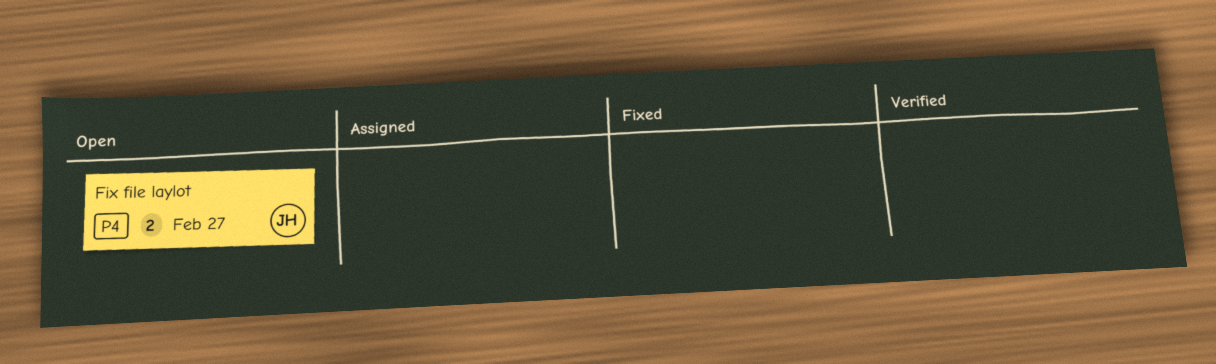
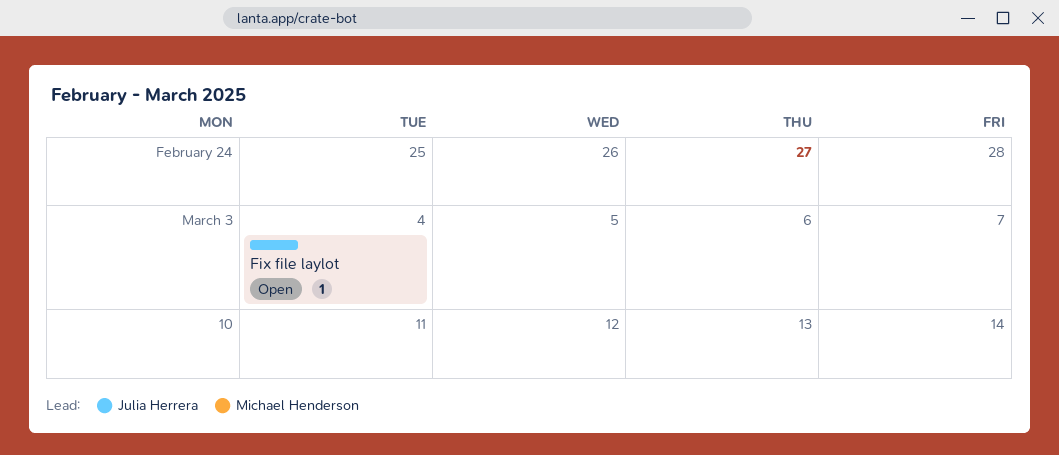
Fix file laylot, estimate: 2 -> 1
Fix file laylot, due: Feb 27 -> Mar 4

